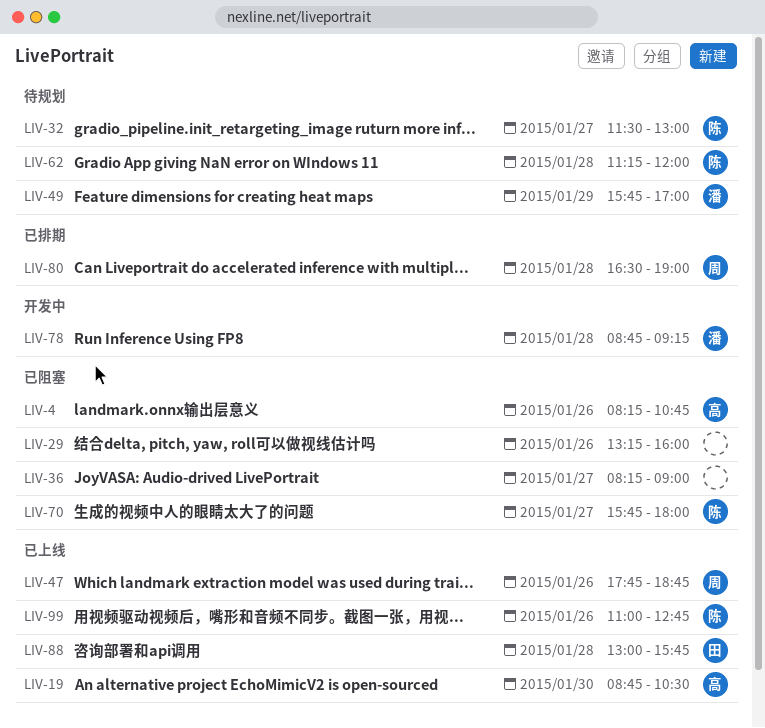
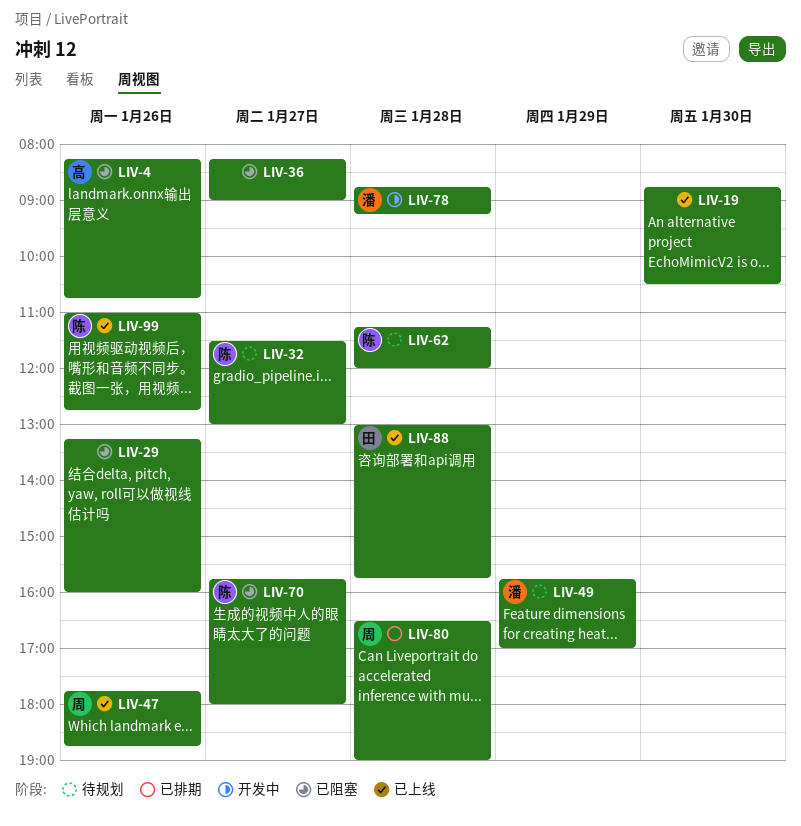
LIV-19, owner: 高 -> none

